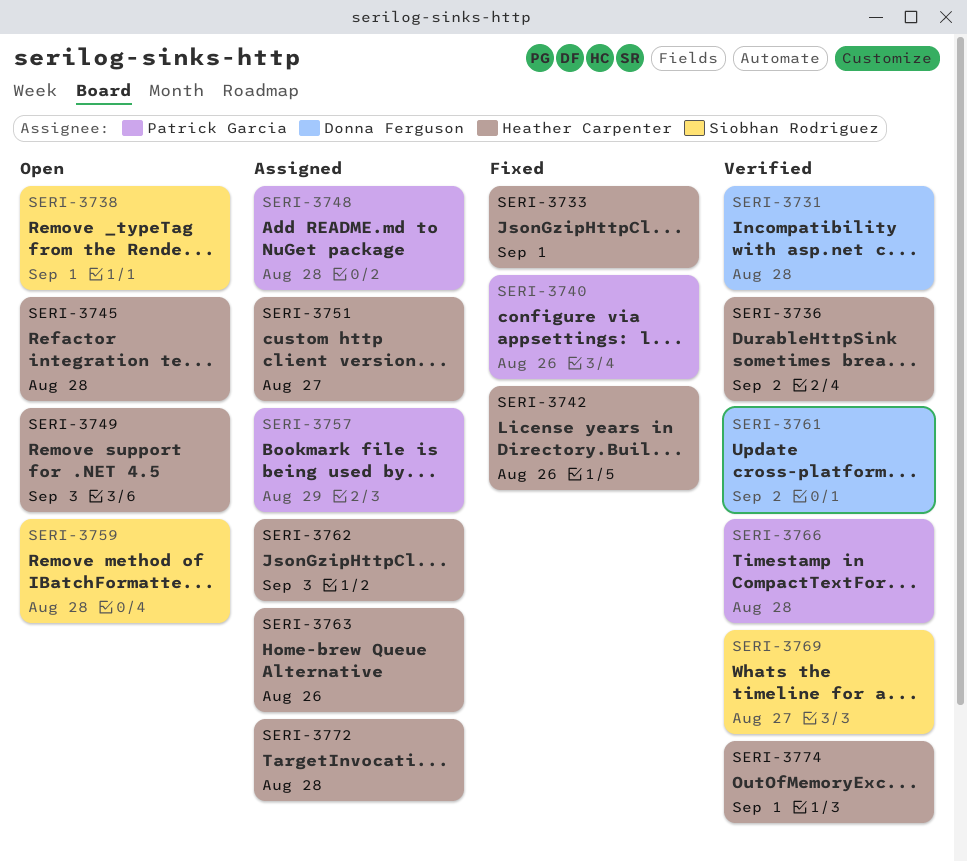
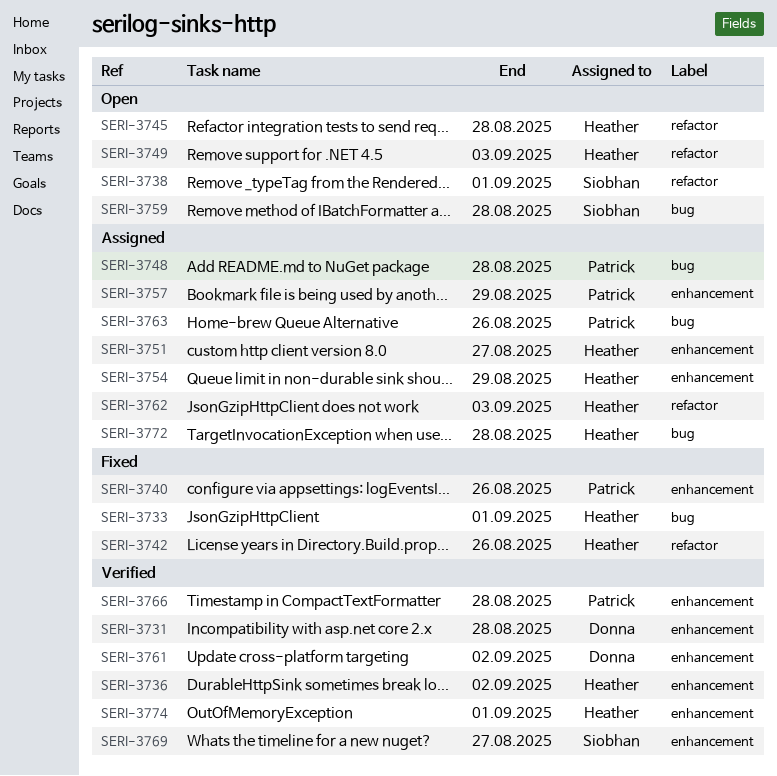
SERI-3754: none -> present
SERI-3763, owner: Heather Carpenter -> Patrick Garcia

